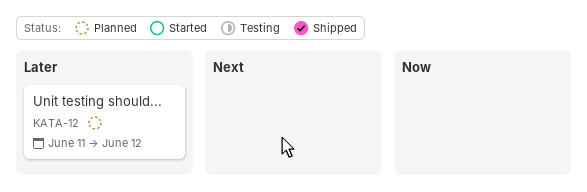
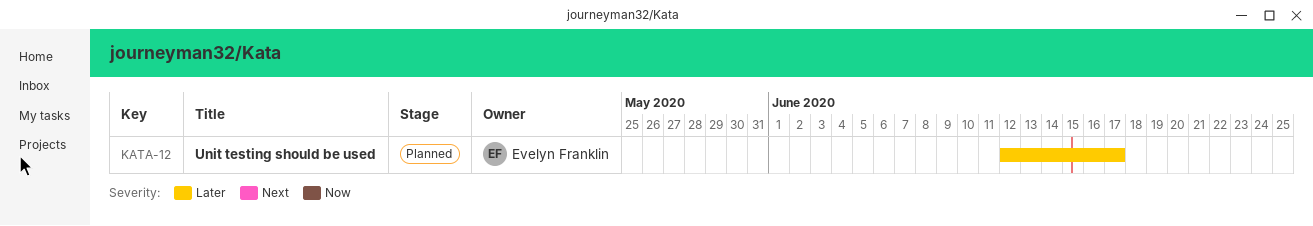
KATA-12, start: Jun 11 -> Jun 12
KATA-12, due: Jun 12 -> Jun 17

